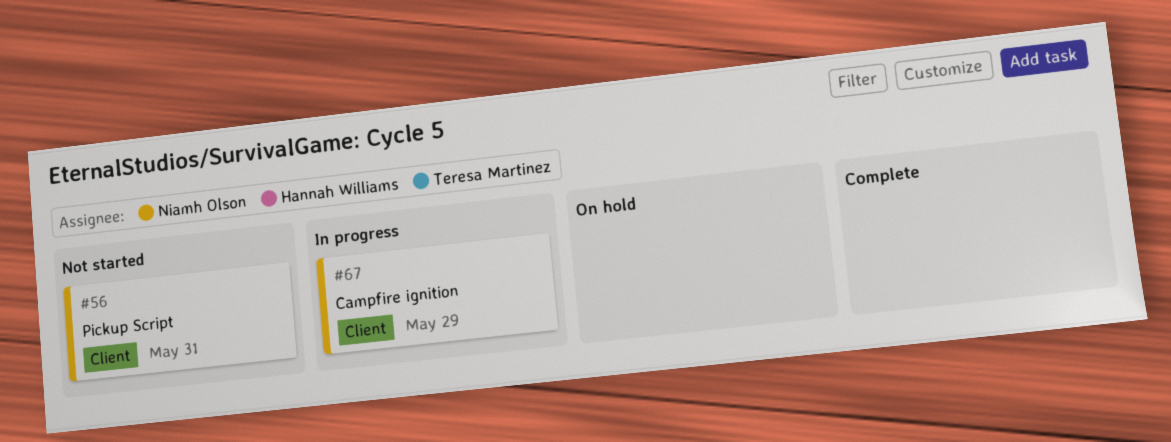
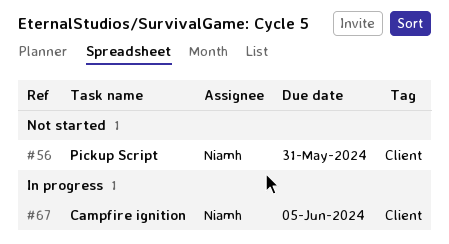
#67, due: May 29 -> Jun 5

